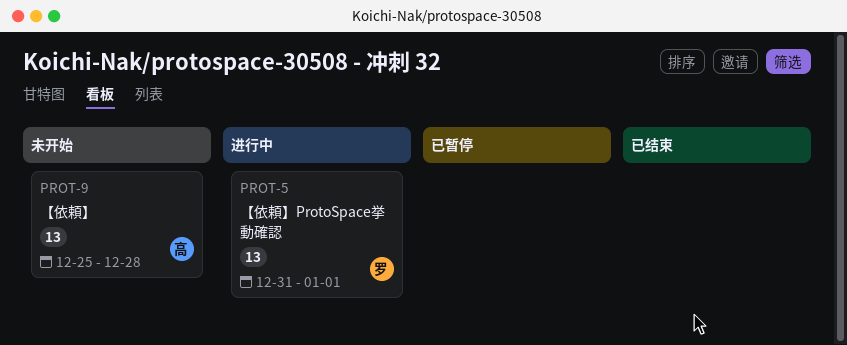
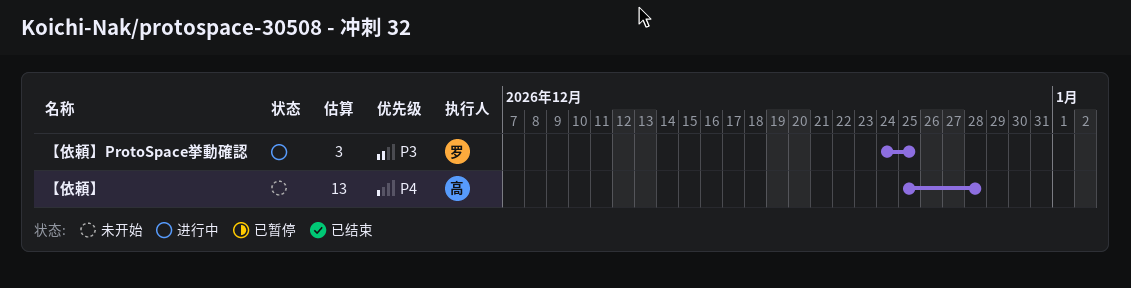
【依頼】ProtoSpace挙動確認, estimate: 13 -> 3
【依頼】ProtoSpace挙動確認, start: Dec 31 -> Dec 24
【依頼】ProtoSpace挙動確認, due: Jan 1 -> Dec 25

